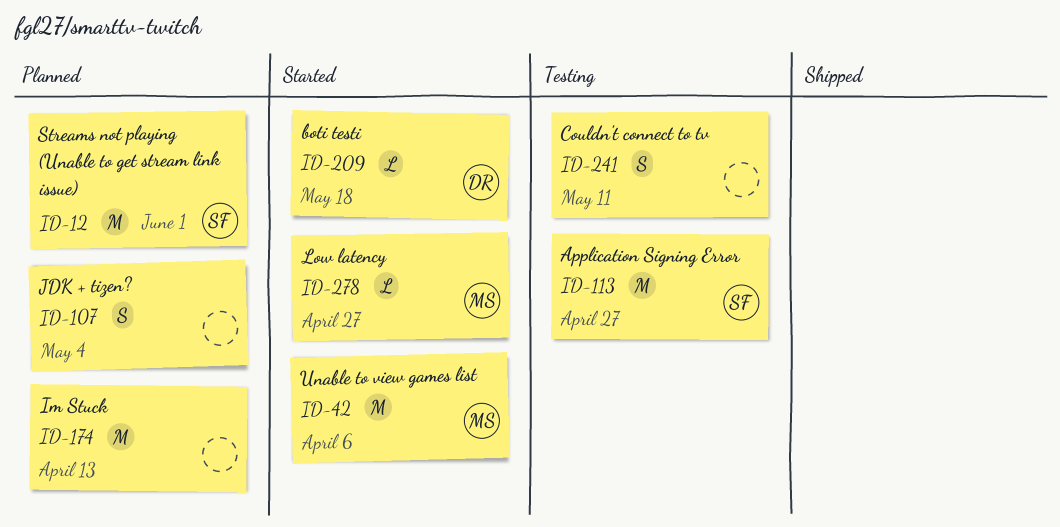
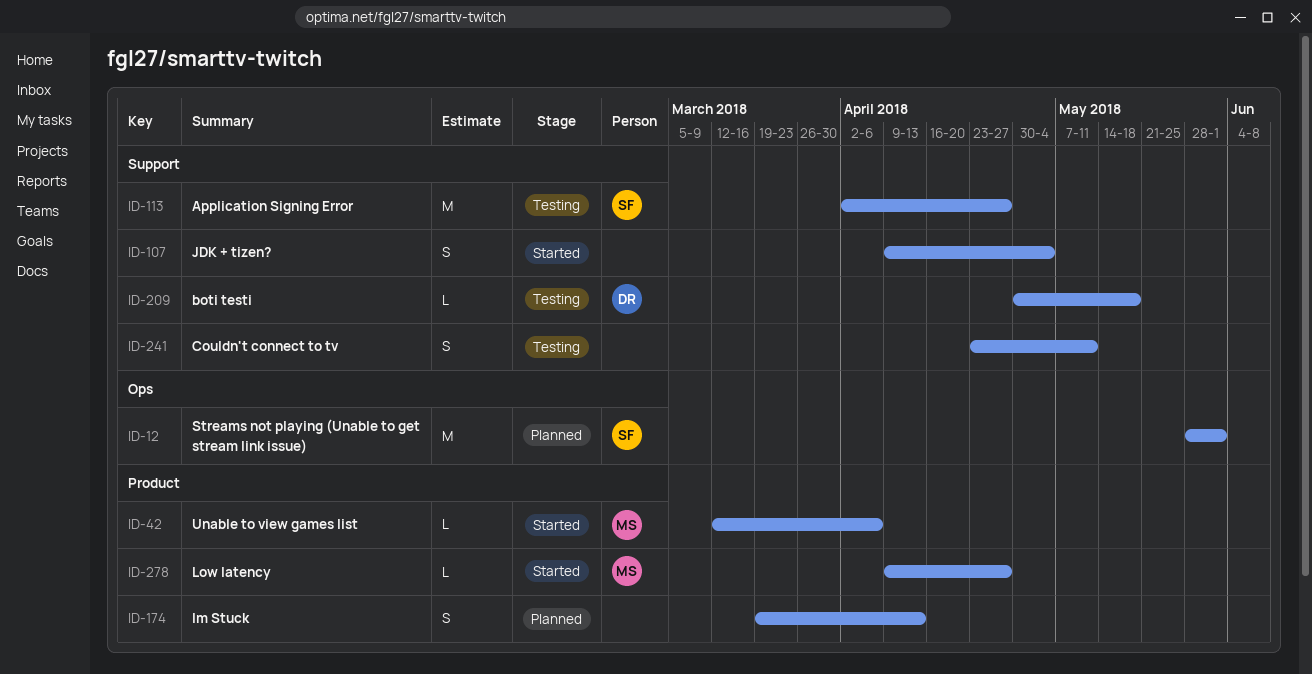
ID-42, estimate: M -> L
ID-107, status: Planned -> Started
ID-174, estimate: M -> S
ID-209, status: Started -> Testing

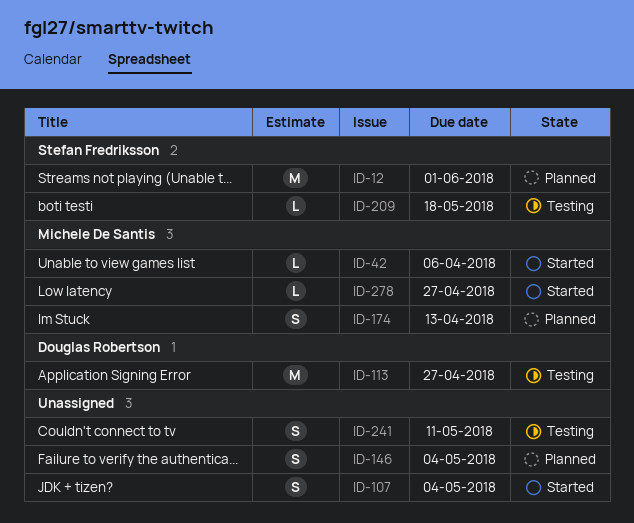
ID-113, owner: Stefan Fredriksson -> Douglas Robertson
ID-146: none -> present
ID-174, owner: none -> Michele De Santis
ID-209, owner: Douglas Robertson -> Stefan Fredriksson

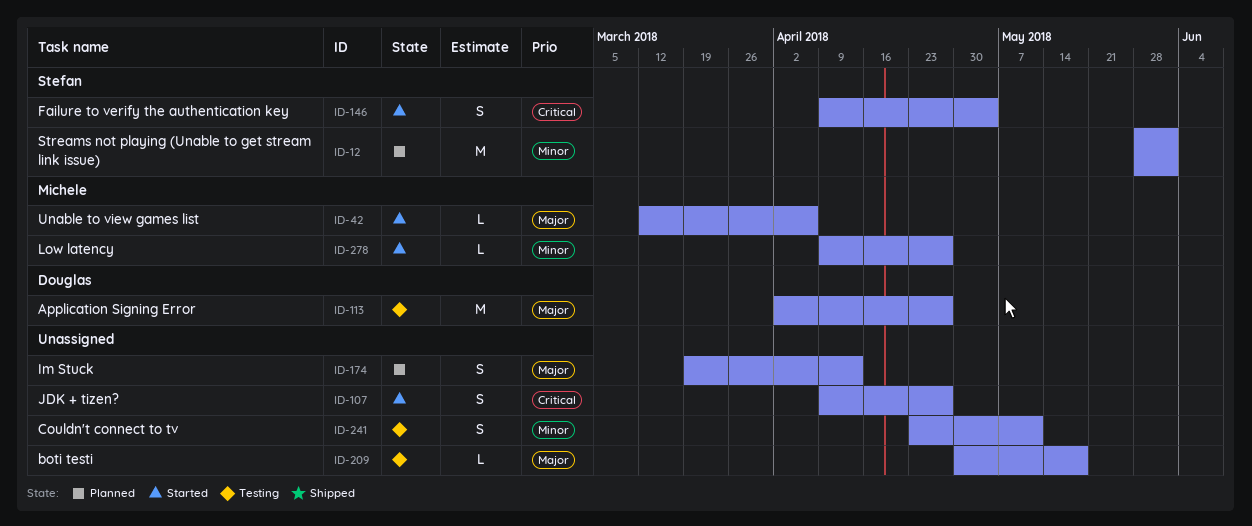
ID-107, due: May 4 -> Apr 27
ID-146, status: Planned -> Started
ID-146, owner: none -> Stefan Fredriksson
ID-174, owner: Michele De Santis -> none
ID-209, owner: Stefan Fredriksson -> none

